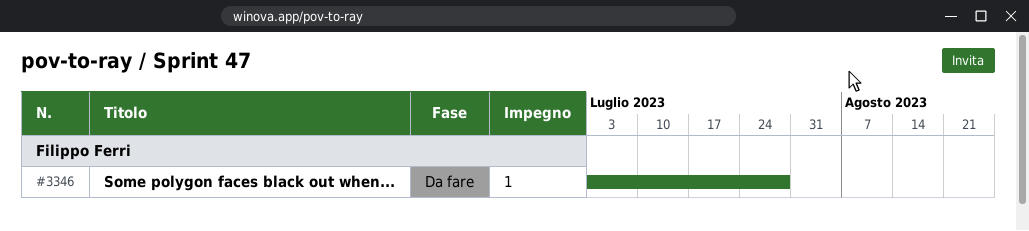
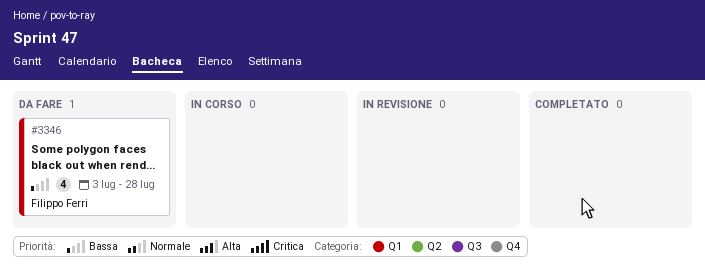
#3346, estimate: 1 -> 4

